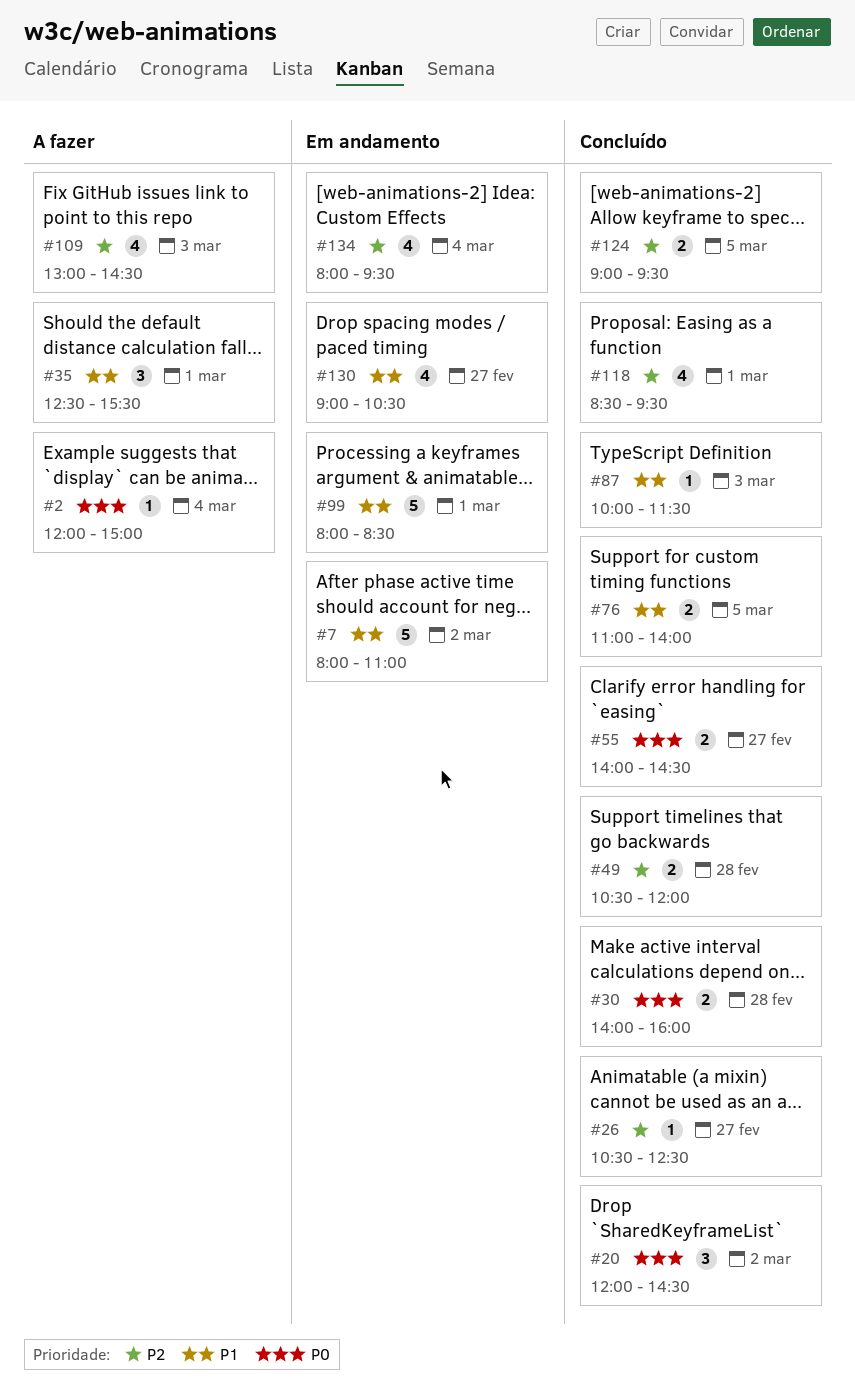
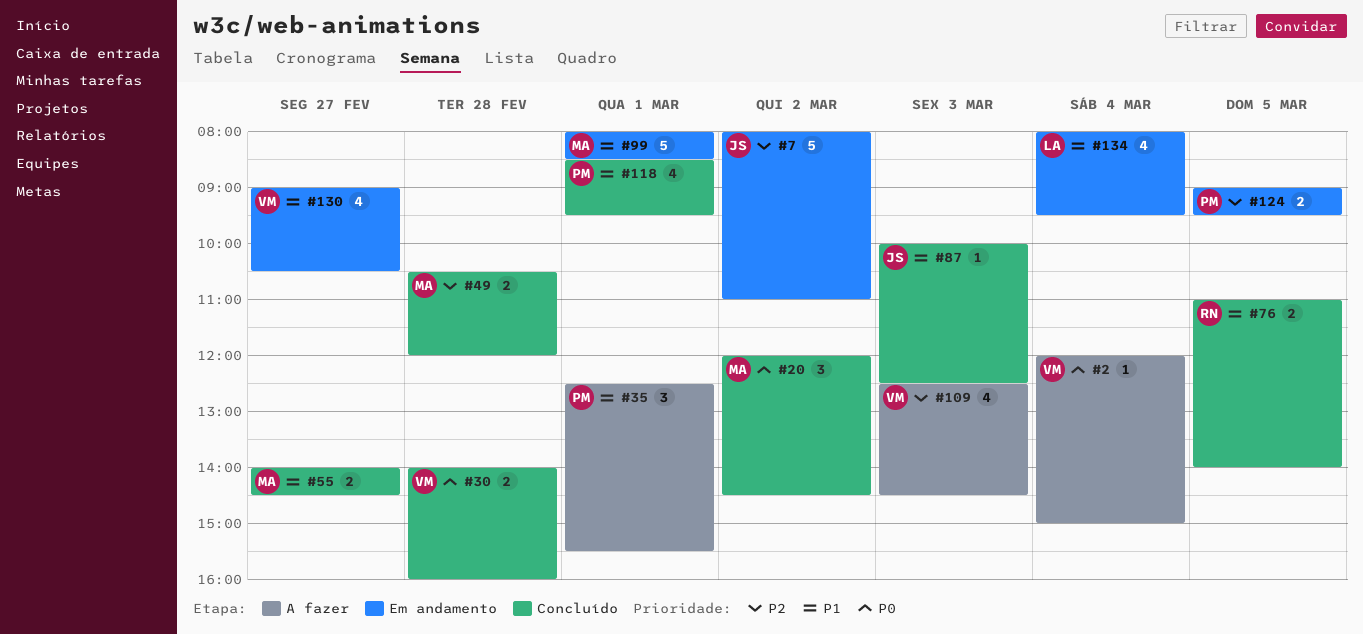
#7, priority: P1 -> P2
#26: present -> none
#55, priority: P0 -> P1
#87, ends: 11:30 -> 12:30
#109, begins: 13:00 -> 12:30
#118, priority: P2 -> P1
#124, status: Concluído -> Em andamento
#134, priority: P2 -> P1

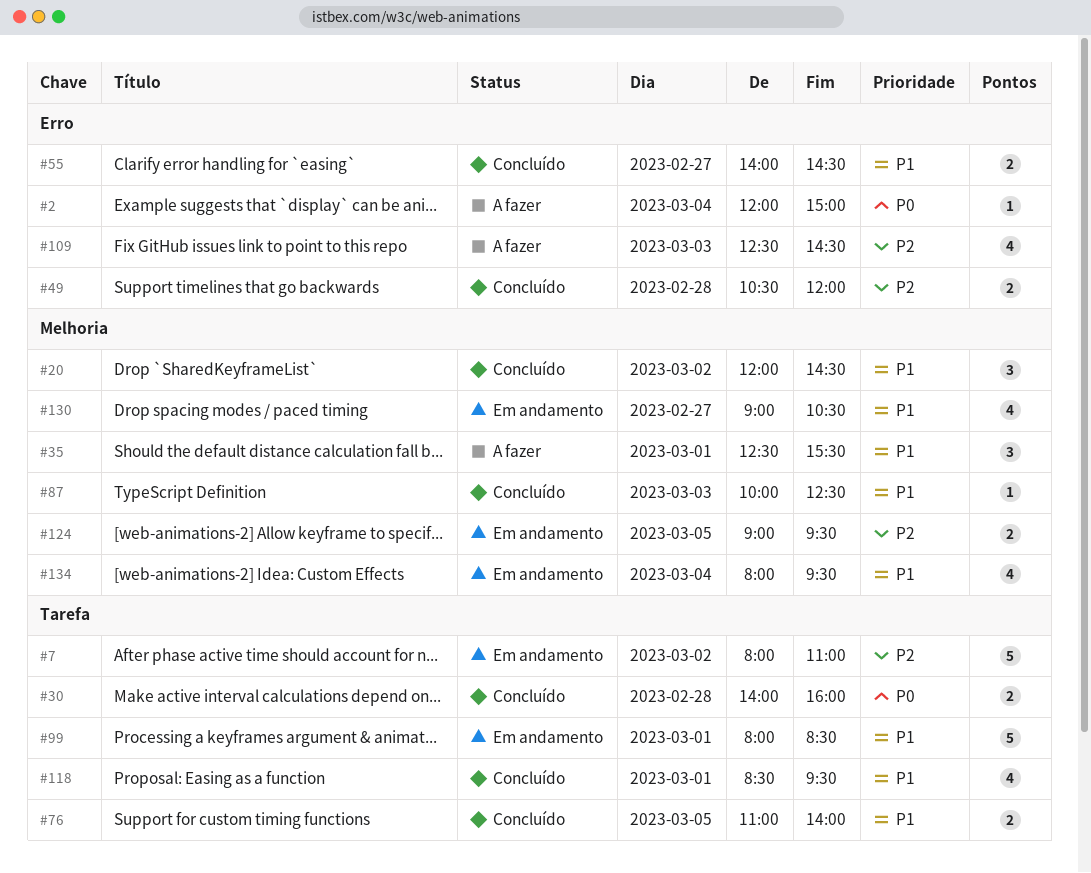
#20, priority: P0 -> P1

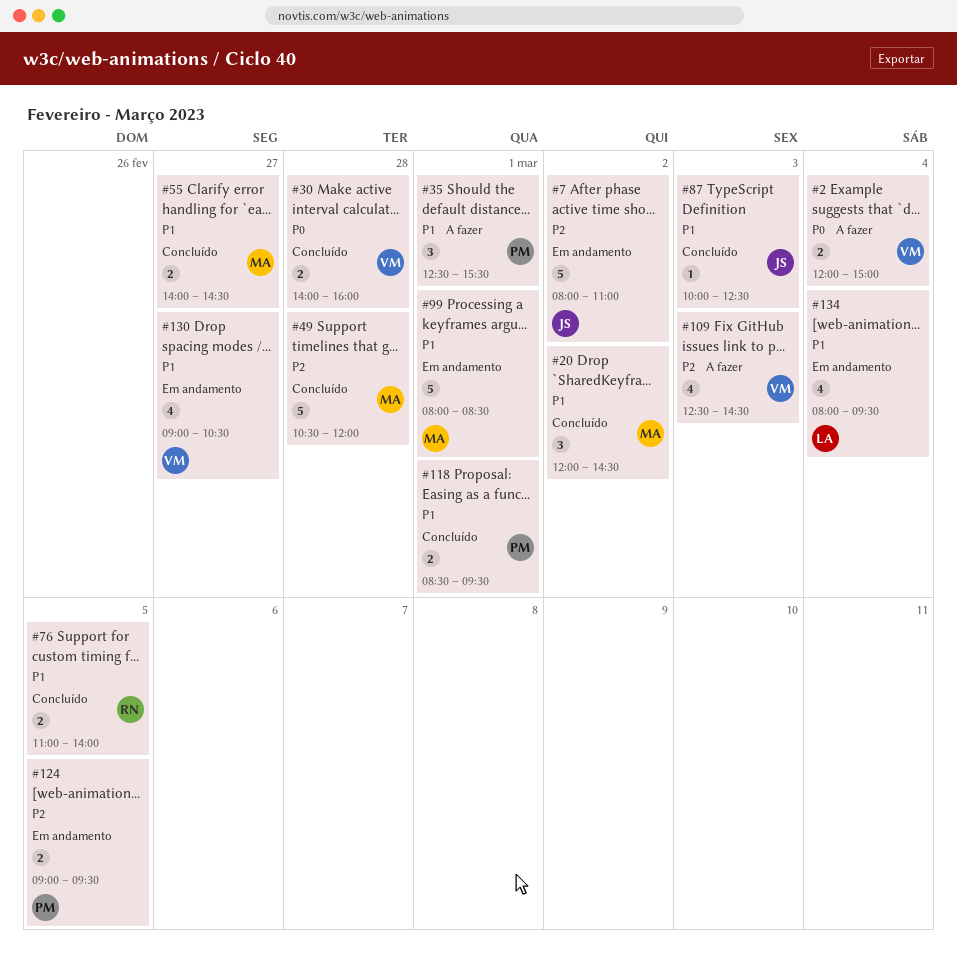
#2, estimate: 1 -> 2
#49, estimate: 2 -> 5
#118, estimate: 4 -> 2

